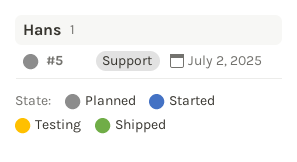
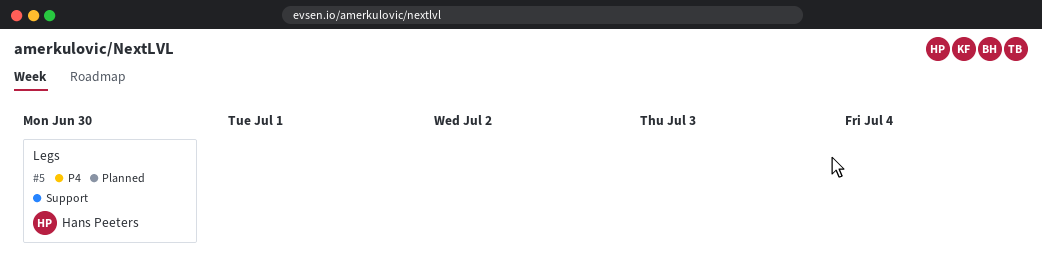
#5, due: Jul 2 -> Jun 30

